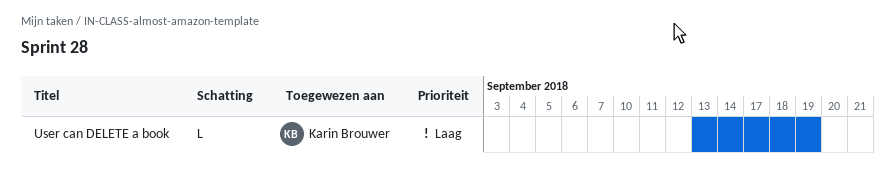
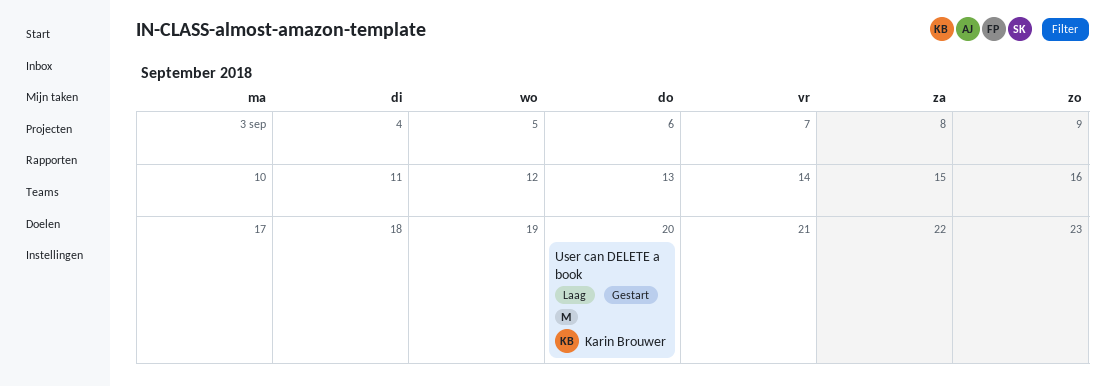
User can DELETE a book, estimate: L -> M
User can DELETE a book, due: Sep 19 -> Sep 20

